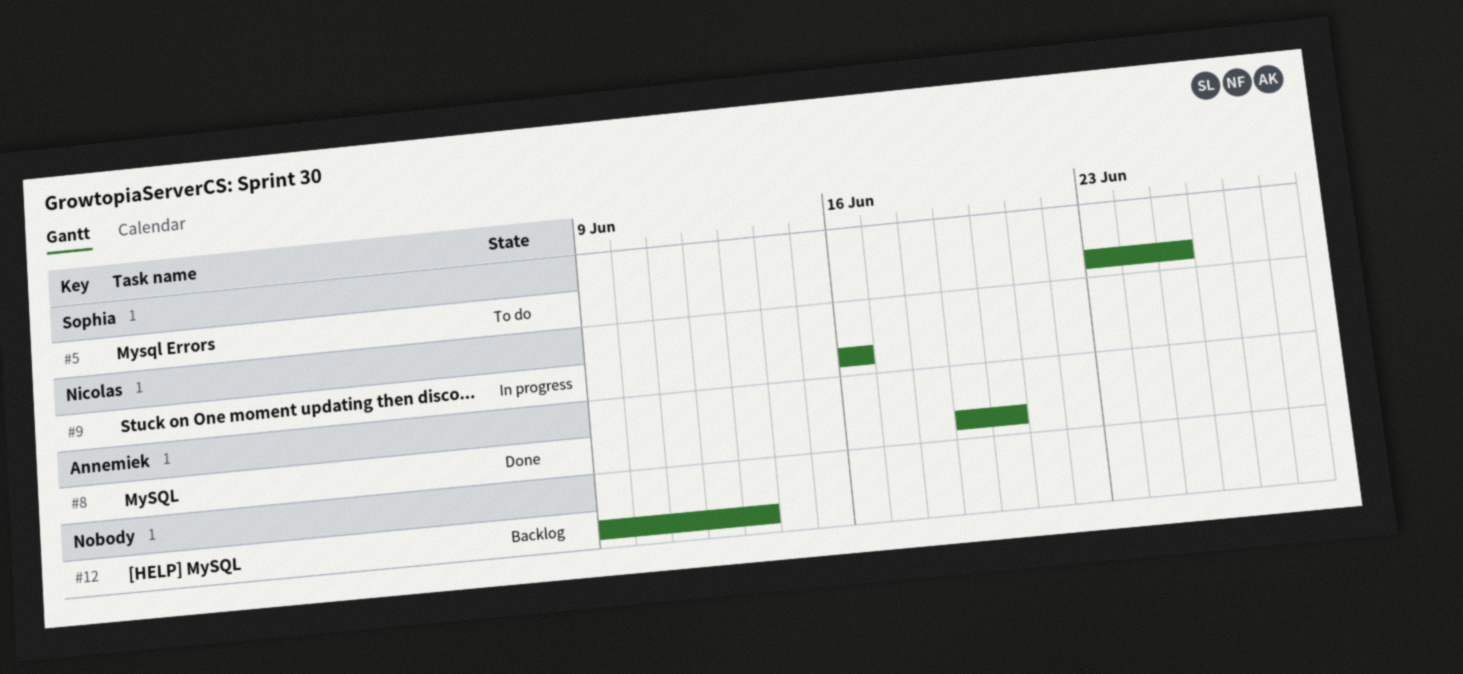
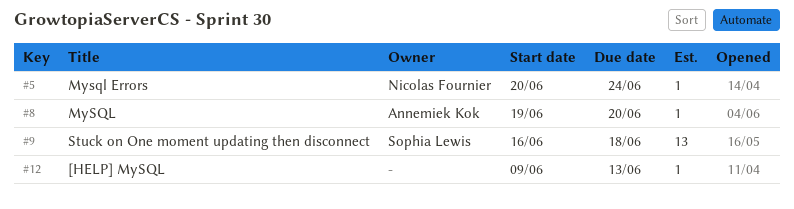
#5, owner: Sophia Lewis -> Nicolas Fournier
#5, start: Jun 23 -> Jun 20
#5, due: Jun 25 -> Jun 24
#9, owner: Nicolas Fournier -> Sophia Lewis
#9, due: Jun 16 -> Jun 18

